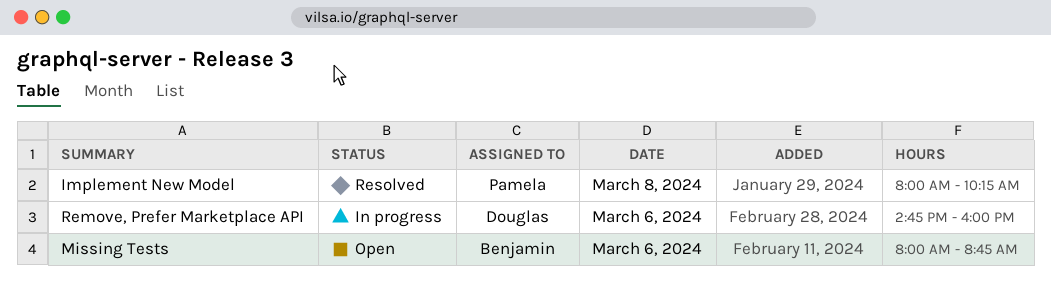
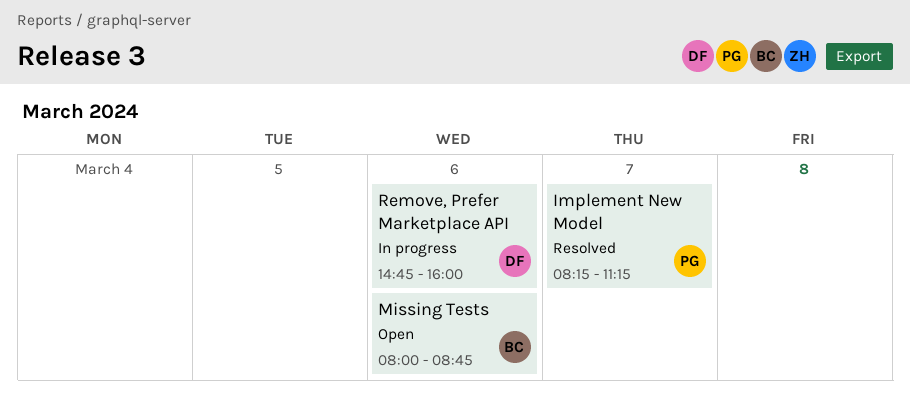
Implement New Model, day: Mar 8 -> Mar 7
Implement New Model, begins: 08:00 -> 08:15
Implement New Model, ends: 10:15 -> 11:15

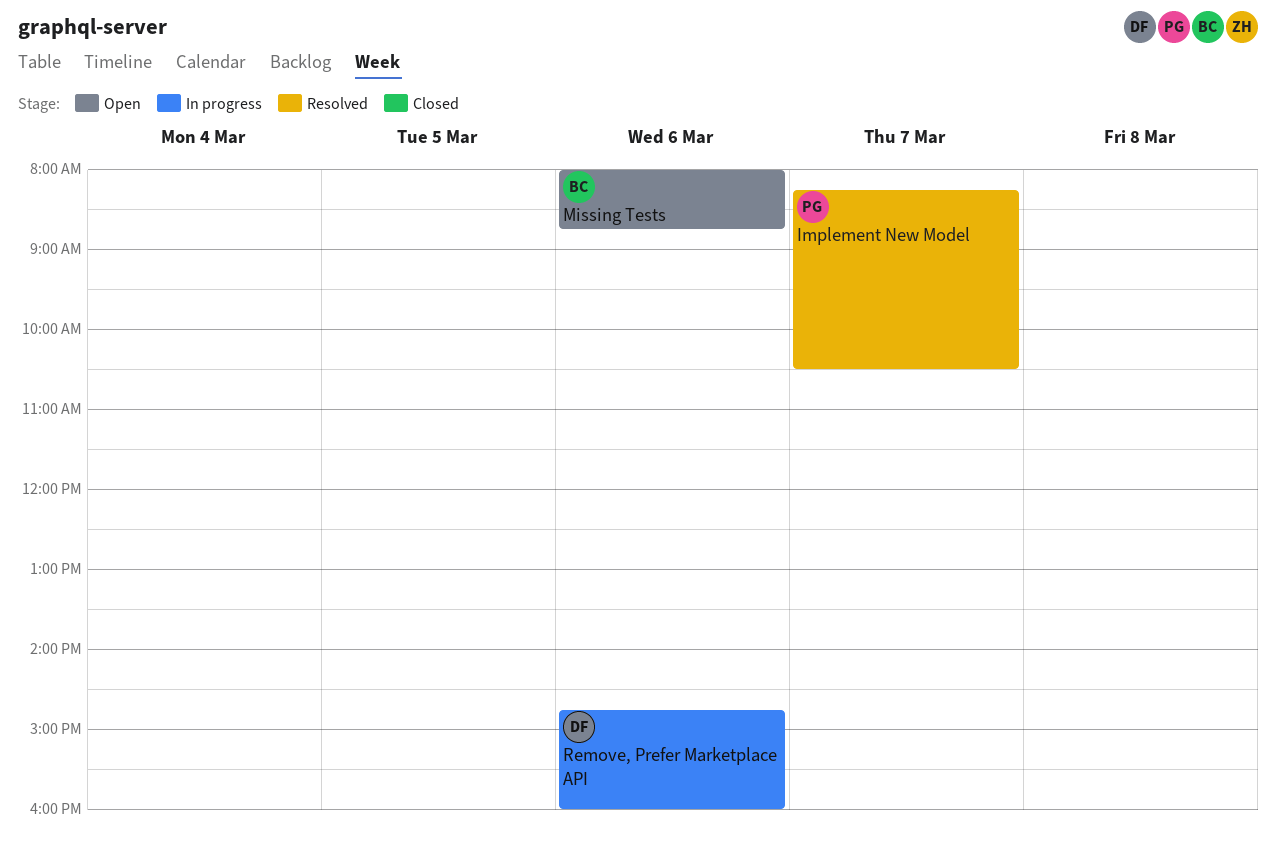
Implement New Model, ends: 11:15 -> 10:30

